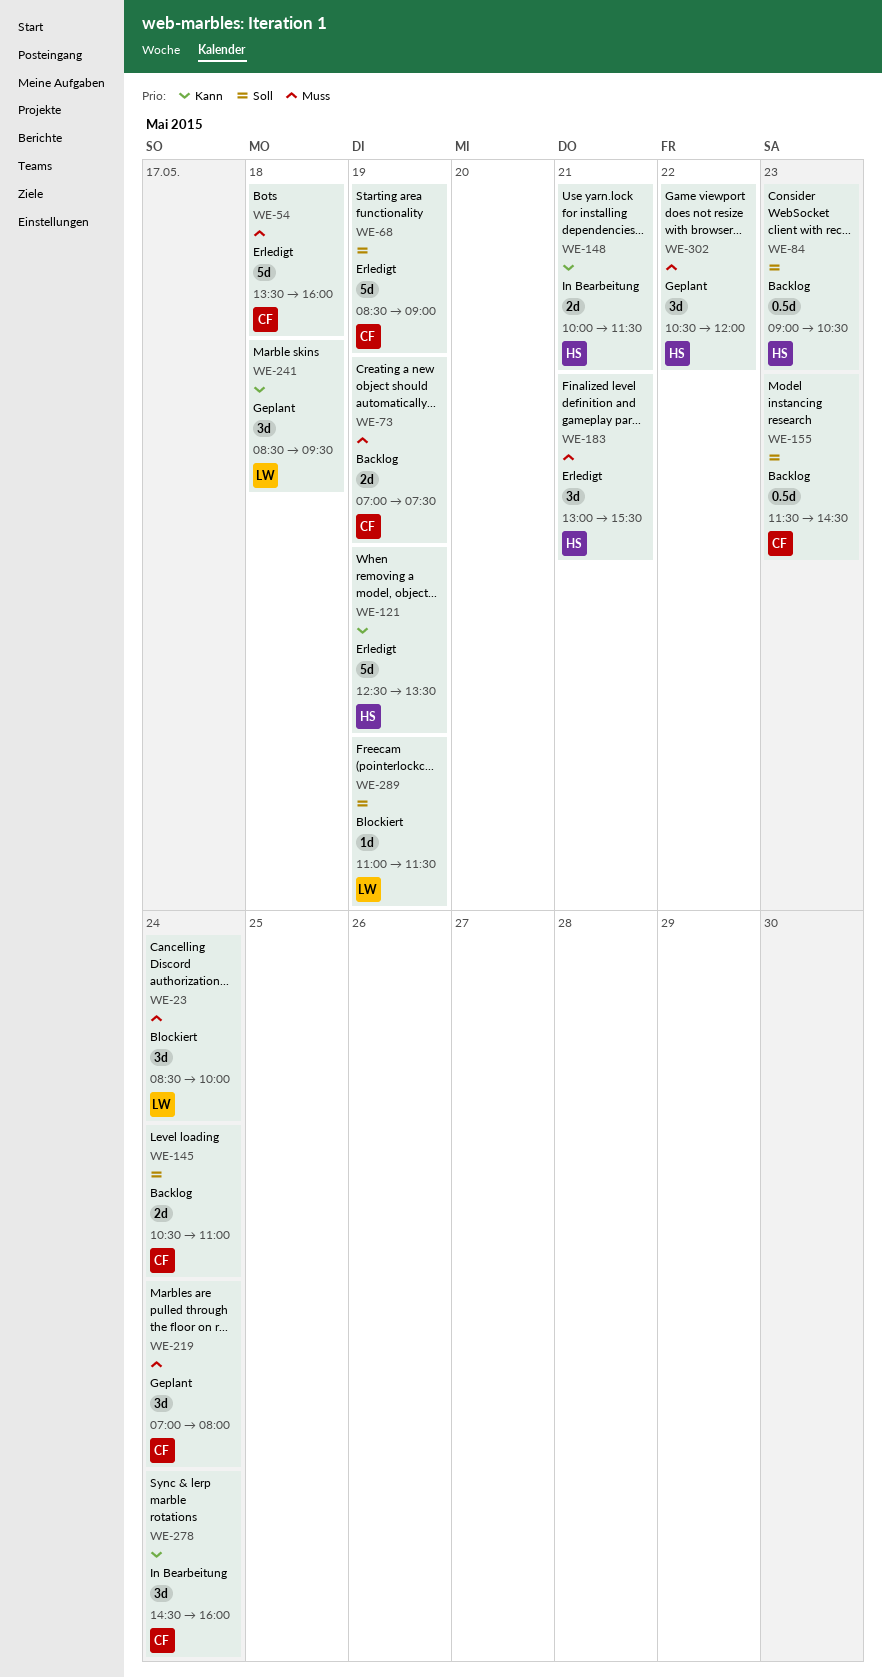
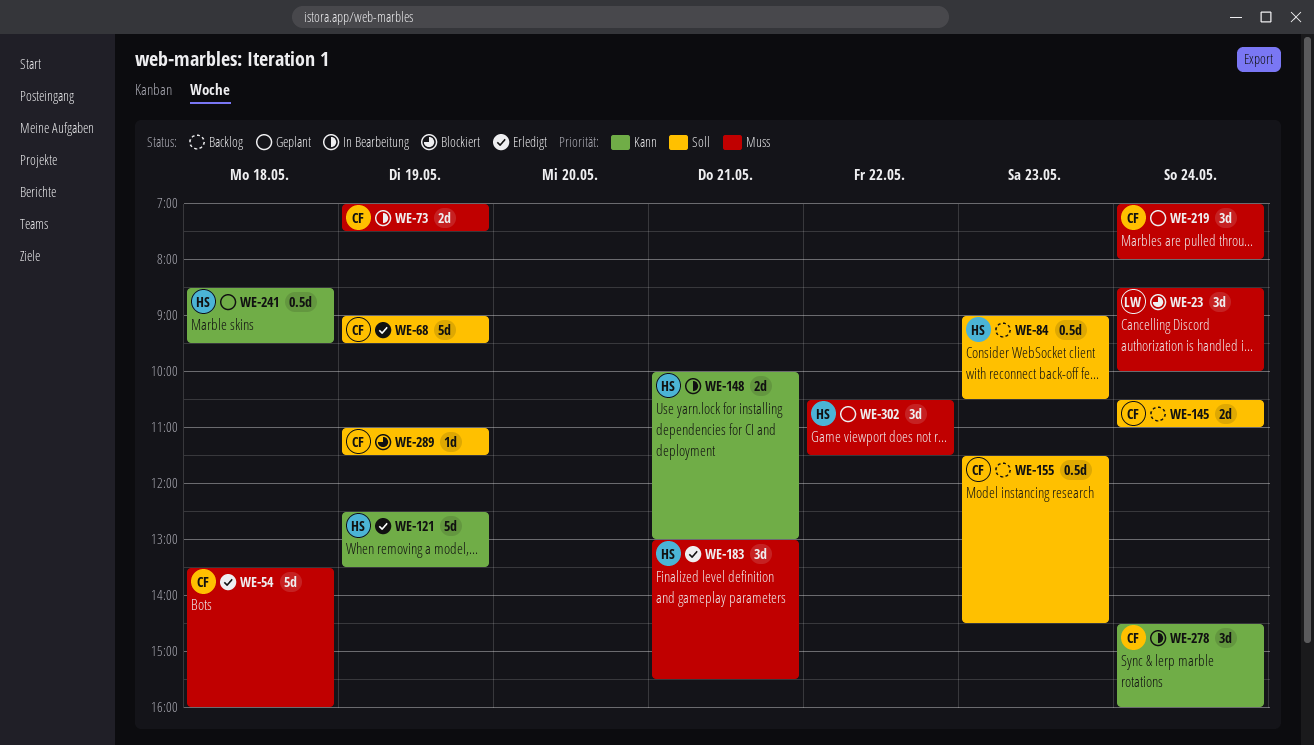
WE-68, begins: 08:30 -> 09:00
WE-68, ends: 09:00 -> 09:30
WE-73, status: Backlog -> In Bearbeitung
WE-148, ends: 11:30 -> 13:00
WE-241, owner: LW -> HS
WE-241, estimate: 3d -> 0.5d
WE-289, owner: LW -> CF
WE-302, ends: 12:00 -> 11:30

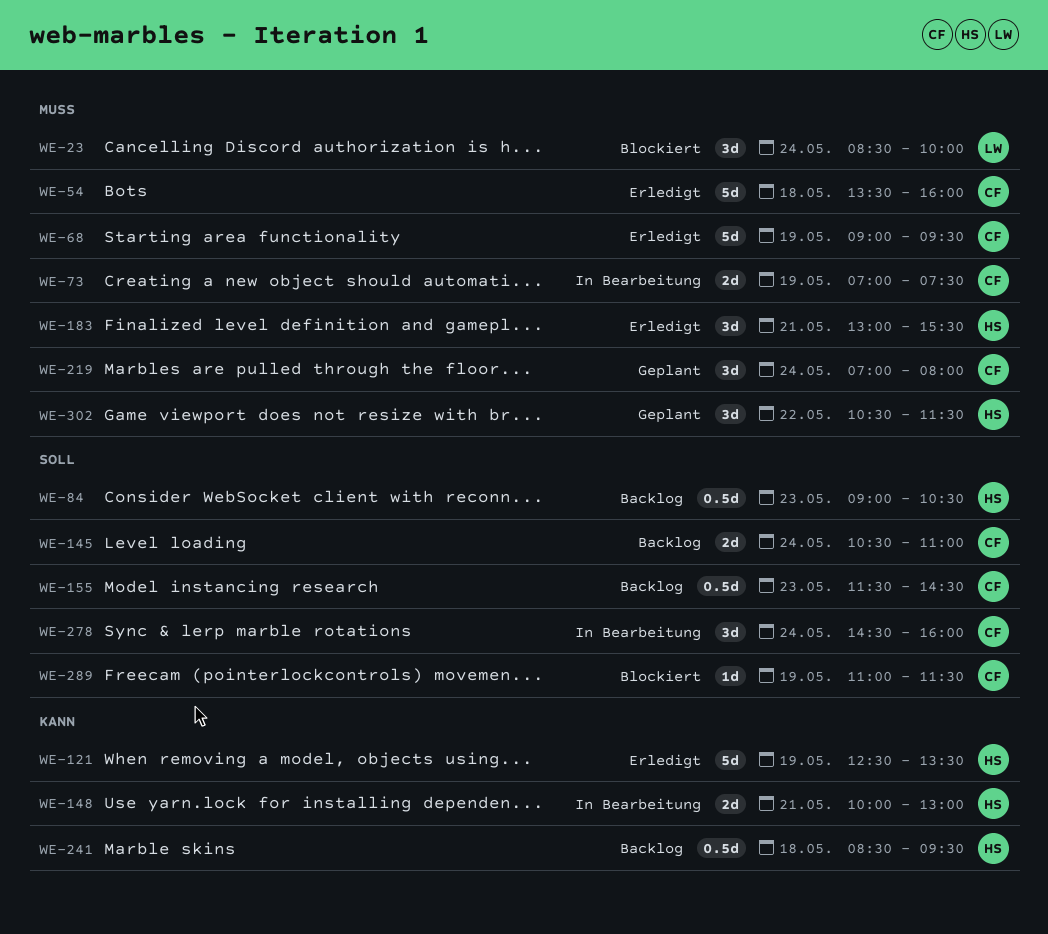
WE-68, priority: Soll -> Muss
WE-241, status: Geplant -> Backlog
WE-278, priority: Kann -> Soll

